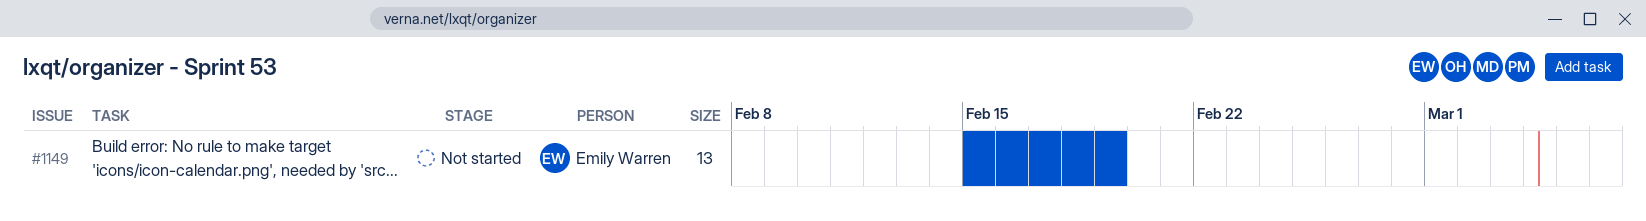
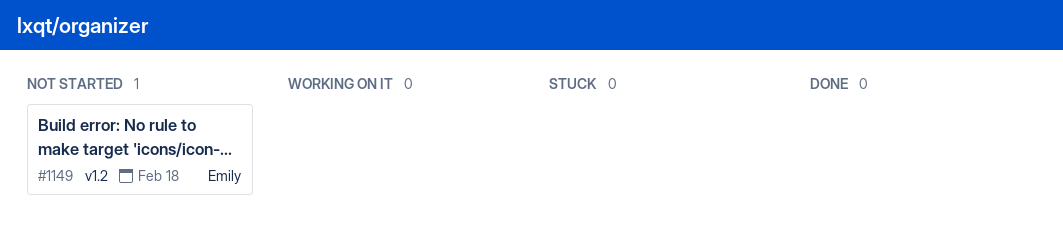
#1149, due: Feb 19 -> Feb 18

